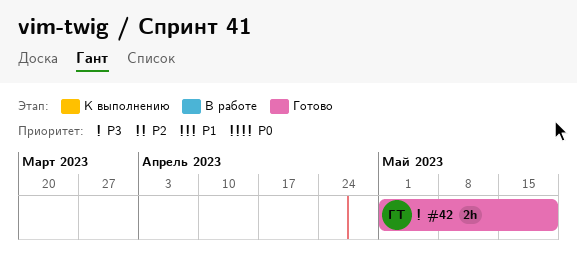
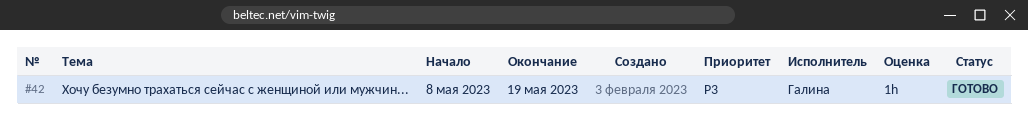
#42, estimate: 2h -> 1h
#42, start: May 1 -> May 8

